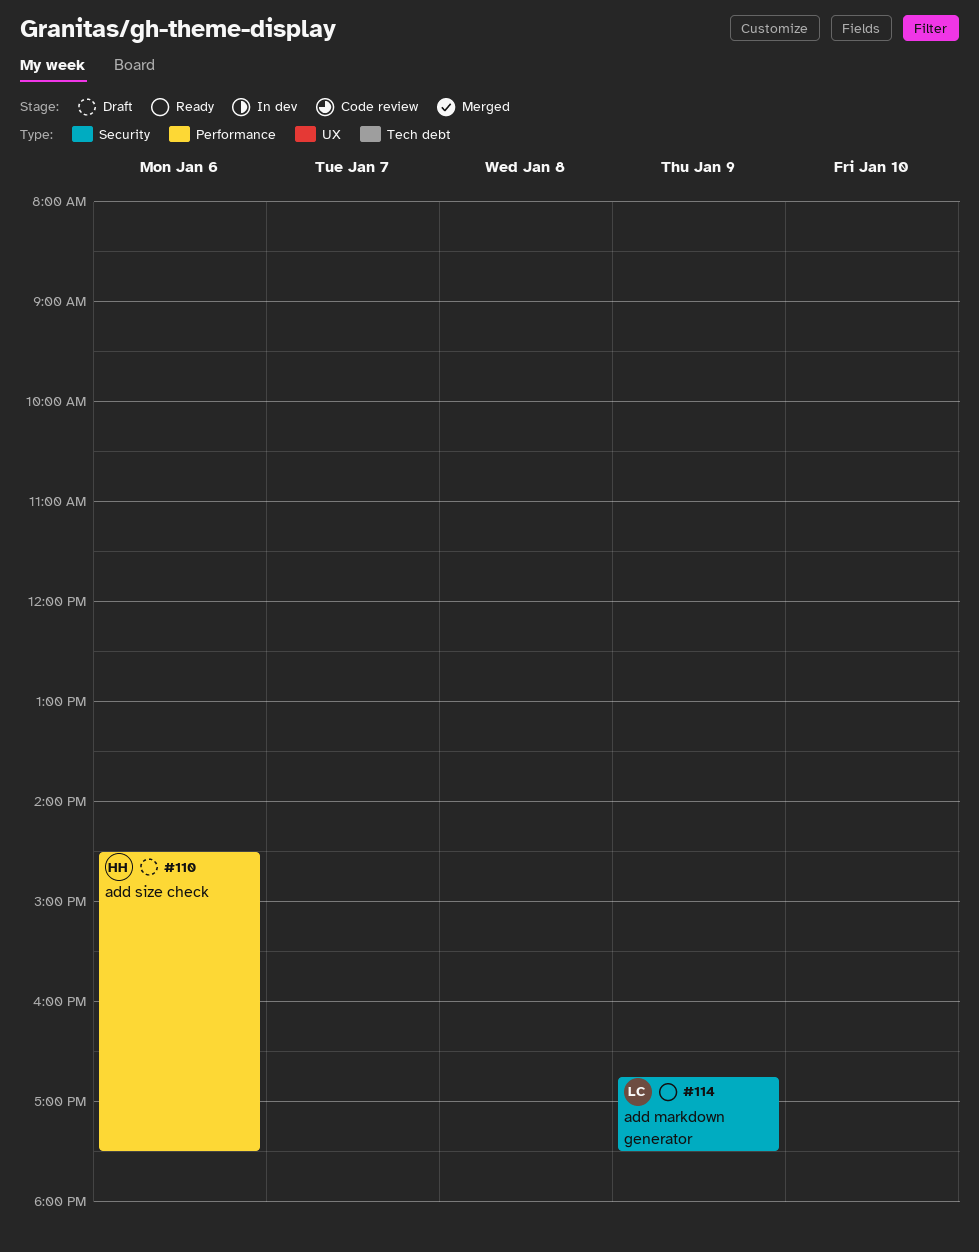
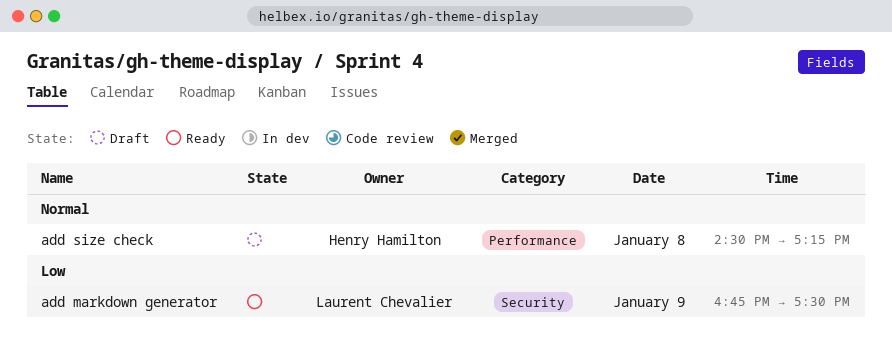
add size check, day: Jan 6 -> Jan 8
add size check, ends: 17:30 -> 17:15

